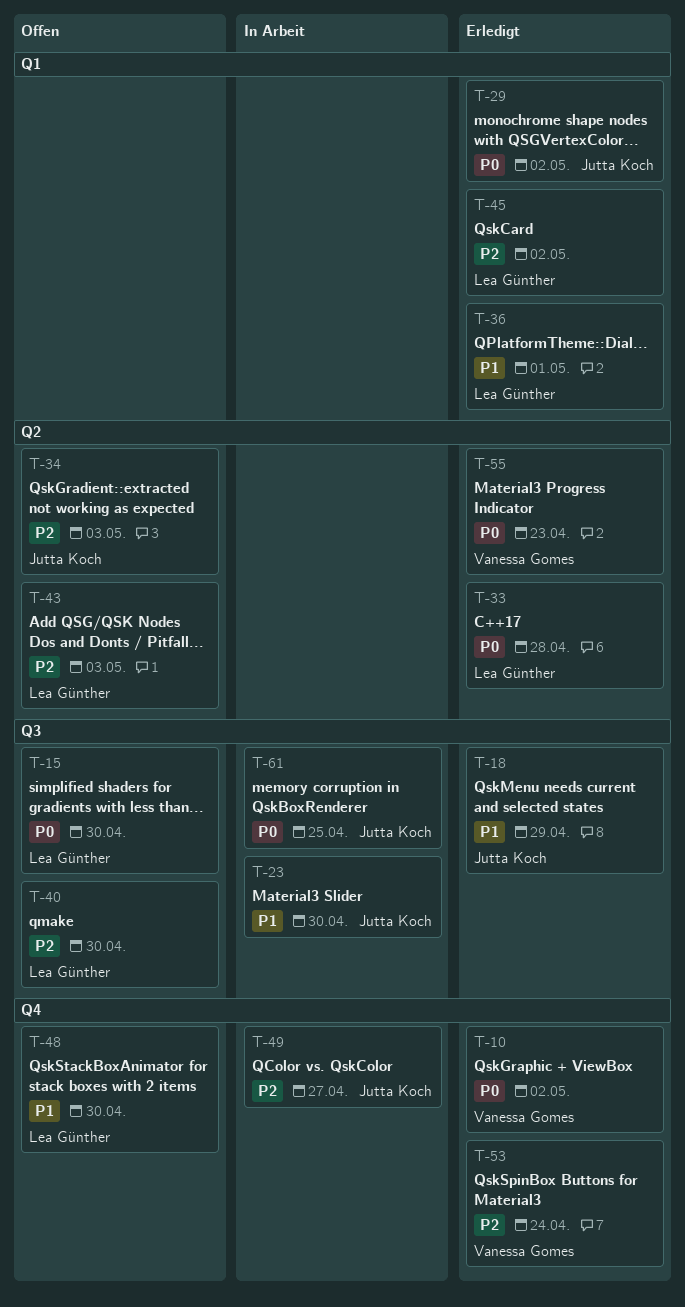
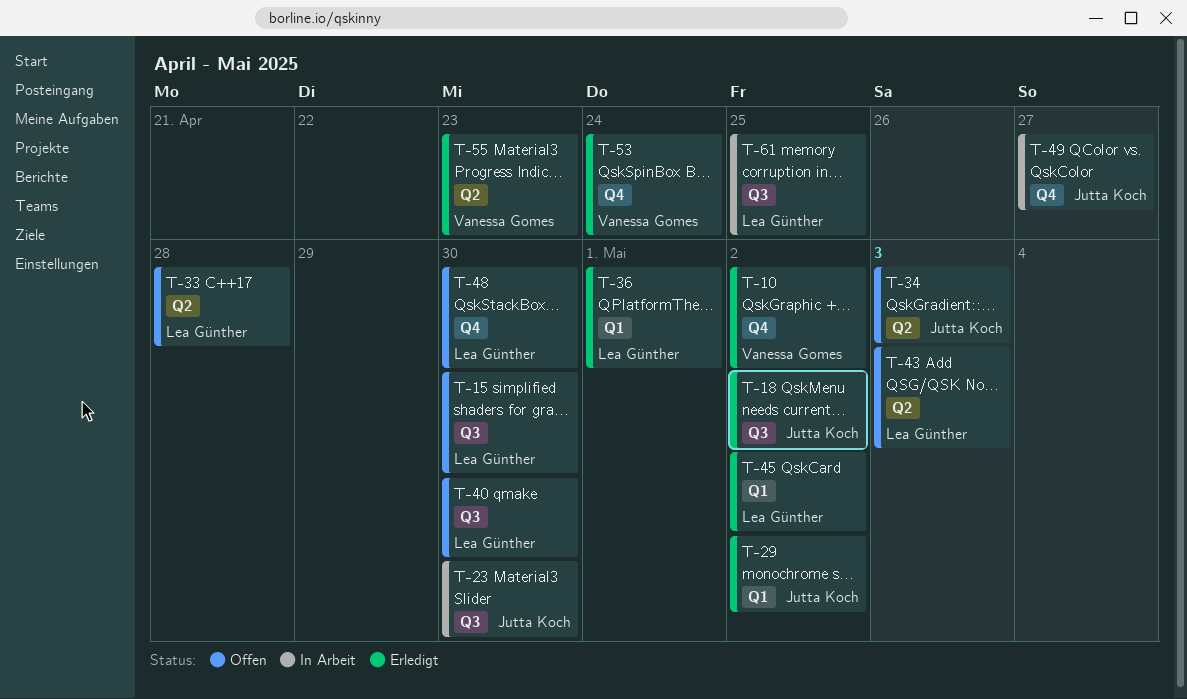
T-18, due: Apr 29 -> May 2
T-33, status: Erledigt -> Offen
T-61, owner: Jutta Koch -> Lea Günther

